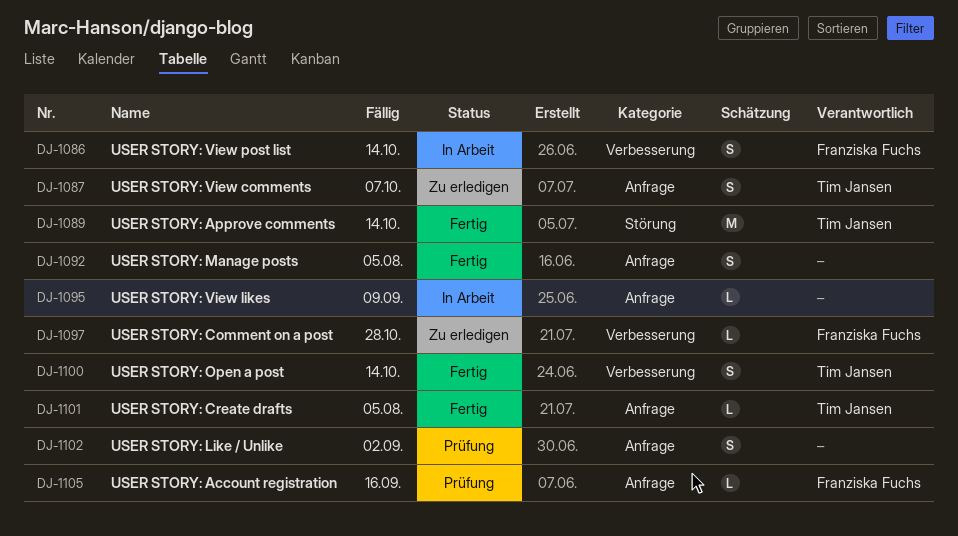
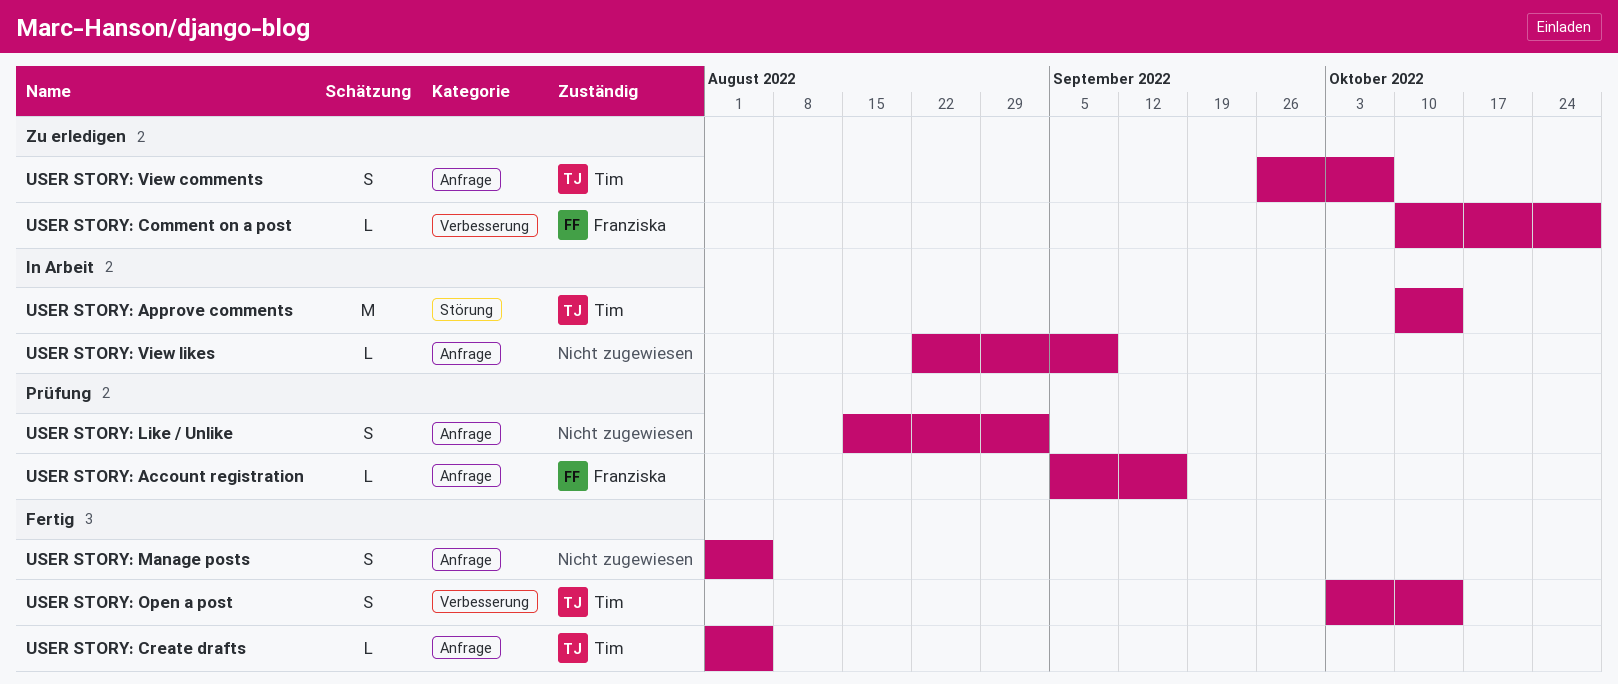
USER STORY: Approve comments, status: Fertig -> In Arbeit
USER STORY: View post list: present -> none

